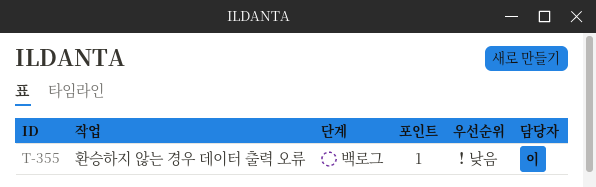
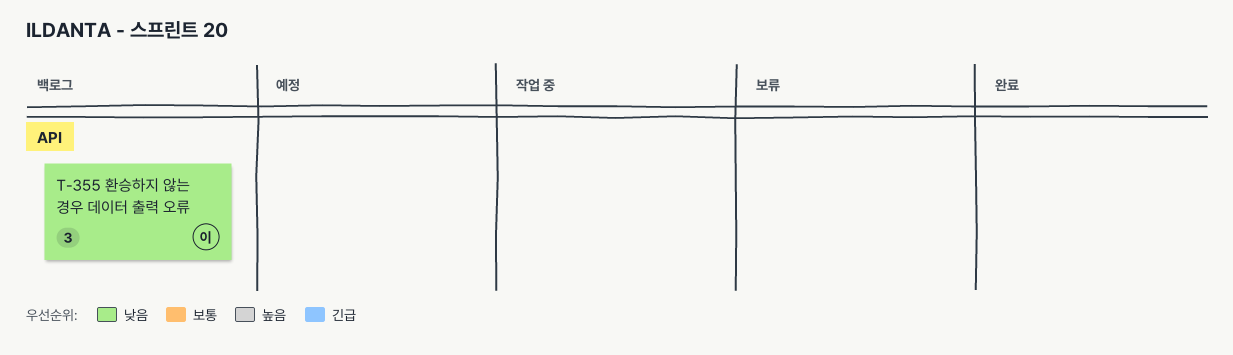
T-355, estimate: 1 -> 3

